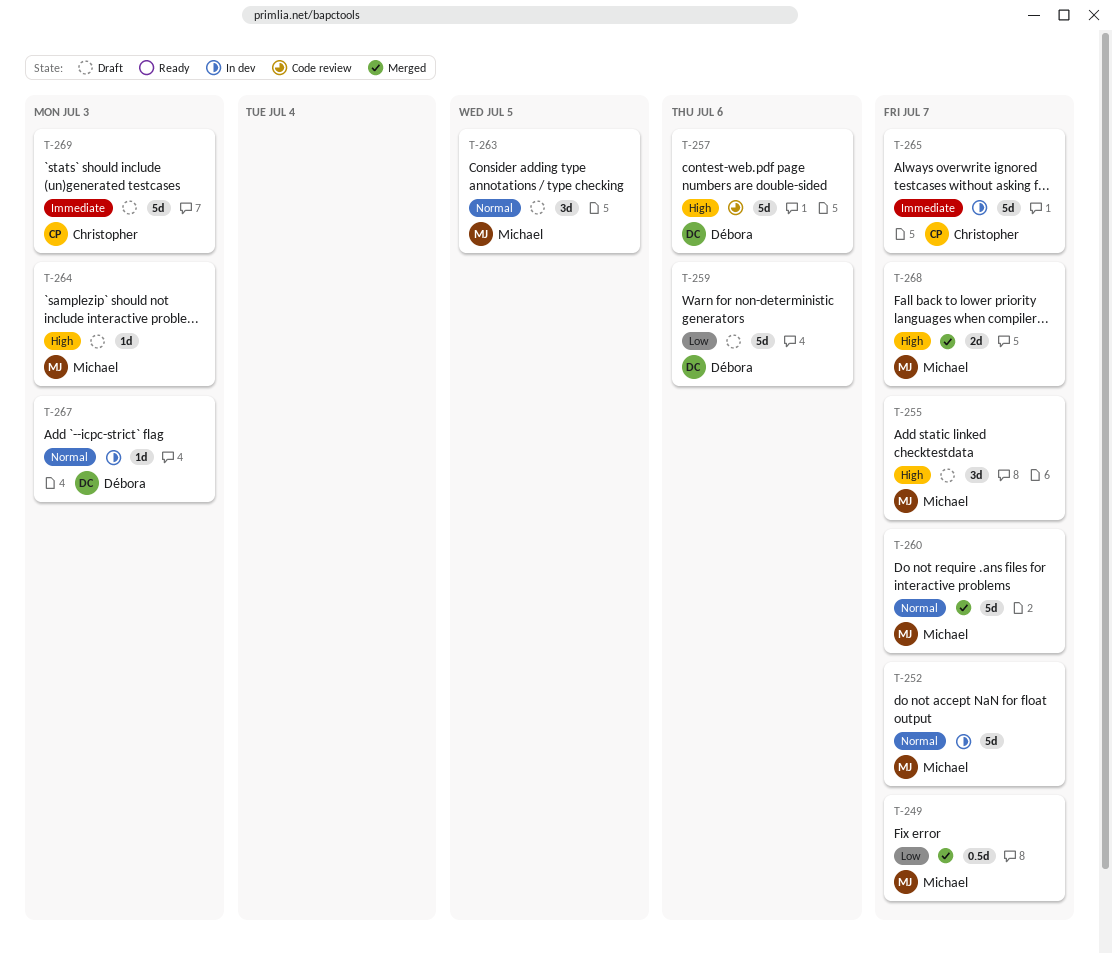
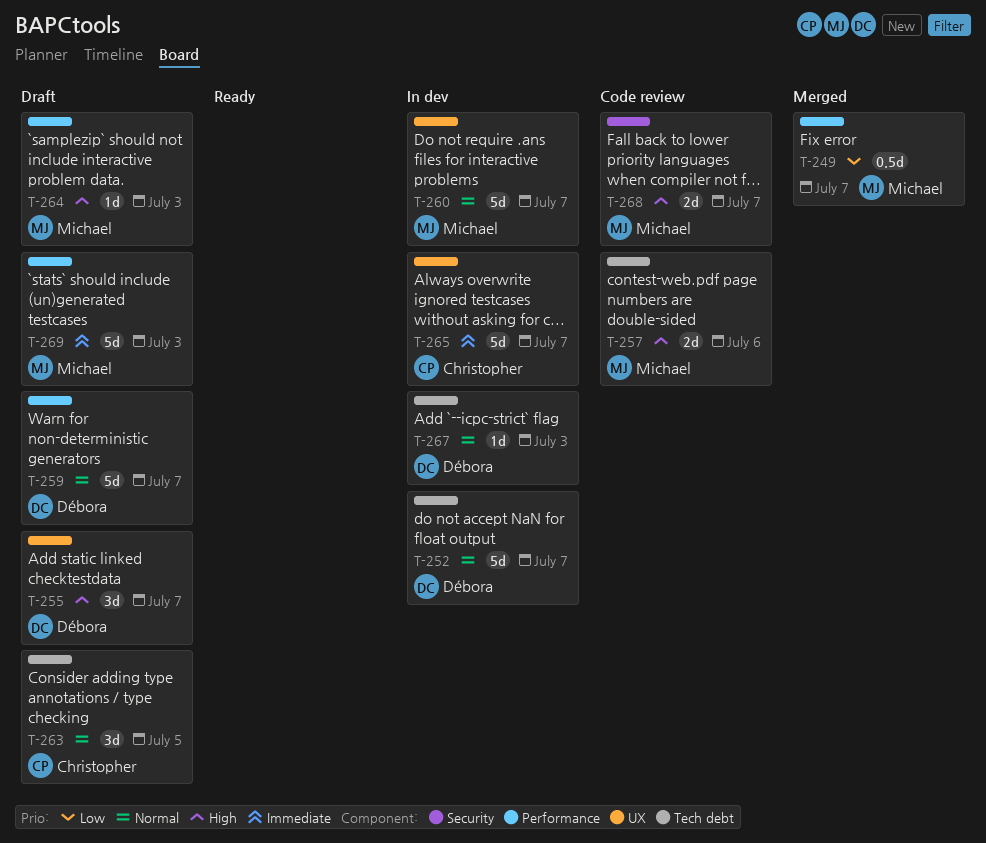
T-252, owner: Michael -> Débora
T-255, owner: Michael -> Débora
T-257, owner: Débora -> Michael
T-257, estimate: 5d -> 2d
T-259, priority: Low -> Normal
T-259, due: Jul 6 -> Jul 7
T-260, status: Merged -> In dev
T-263, owner: Michael -> Christopher
T-268, status: Merged -> Code review
T-269, owner: Christopher -> Michael

